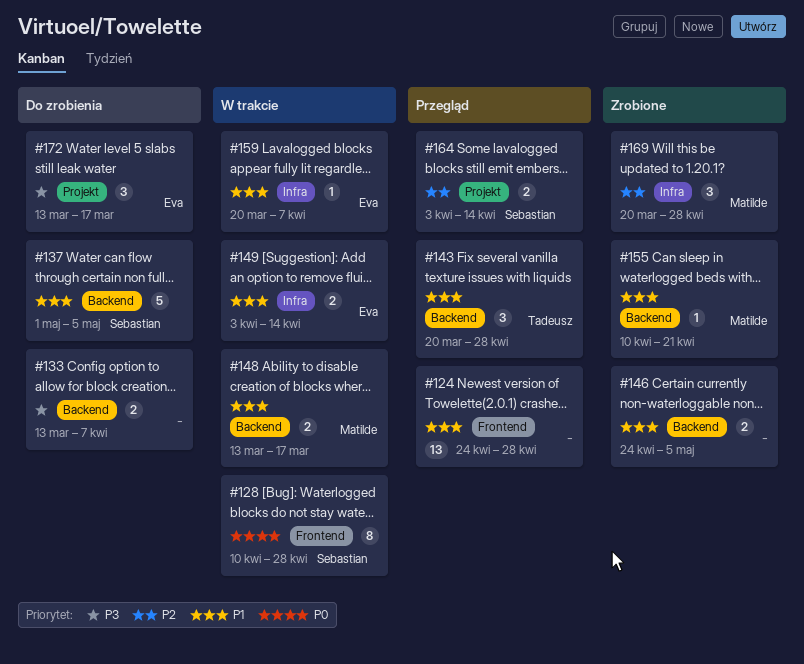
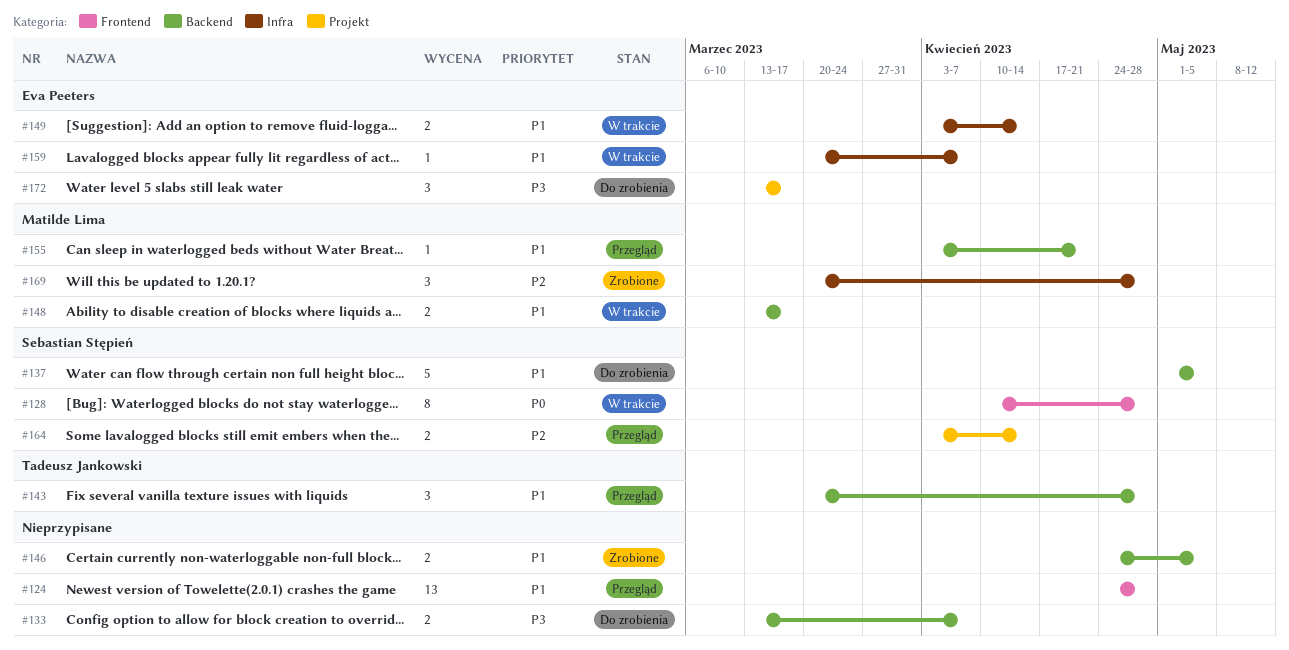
#155, status: Zrobione -> Przegląd
#155, start: Apr 10 -> Apr 3

